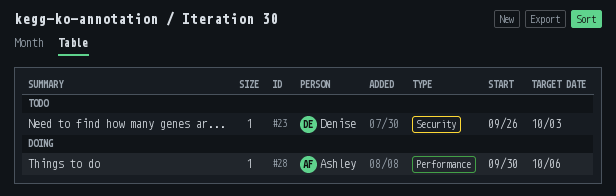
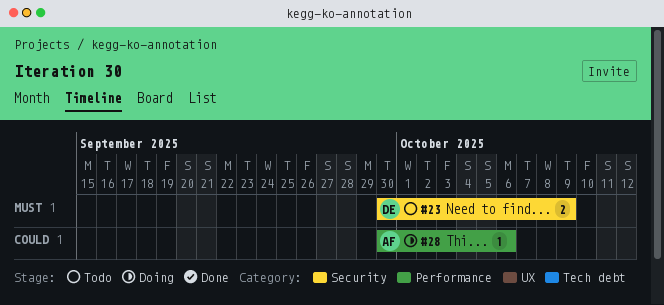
#23, estimate: 1 -> 2
#23, start: Sep 26 -> Sep 30
#23, due: Oct 3 -> Oct 9

